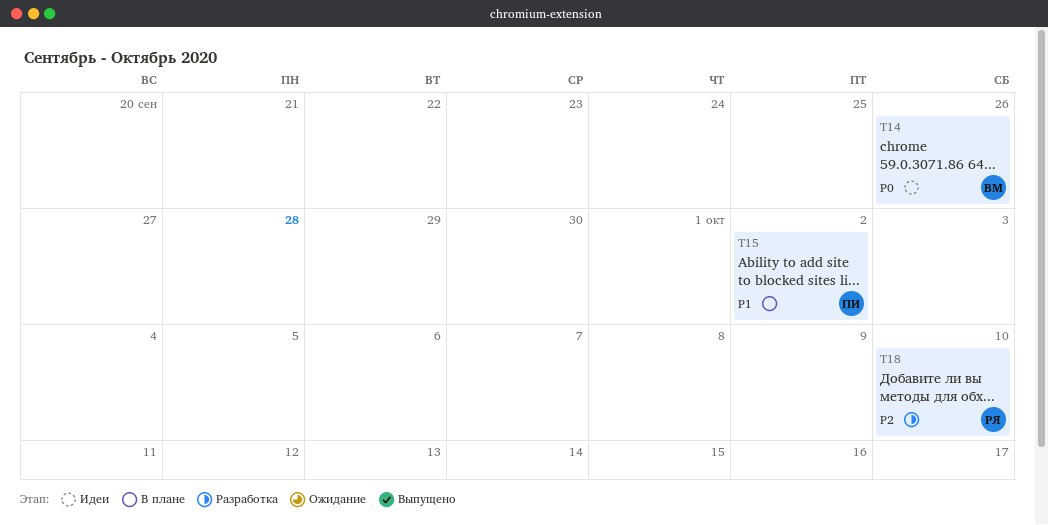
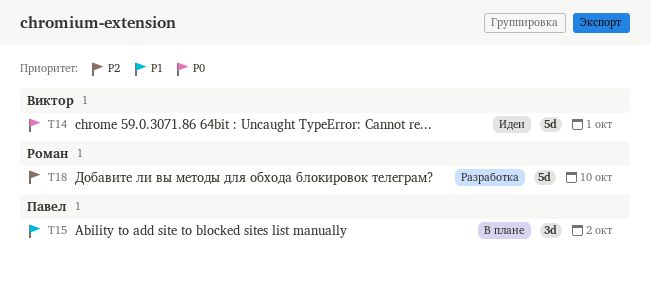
T14, due: Sep 26 -> Oct 1

